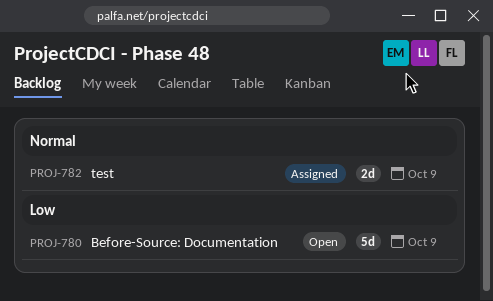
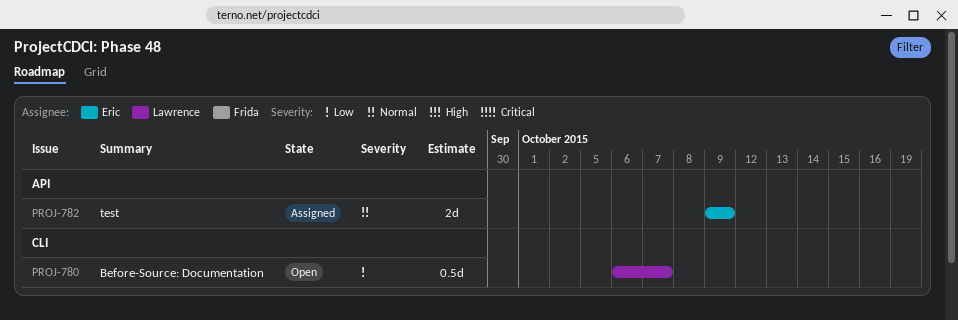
PROJ-780, estimate: 5d -> 0.5d
PROJ-780, due: Oct 9 -> Oct 7

